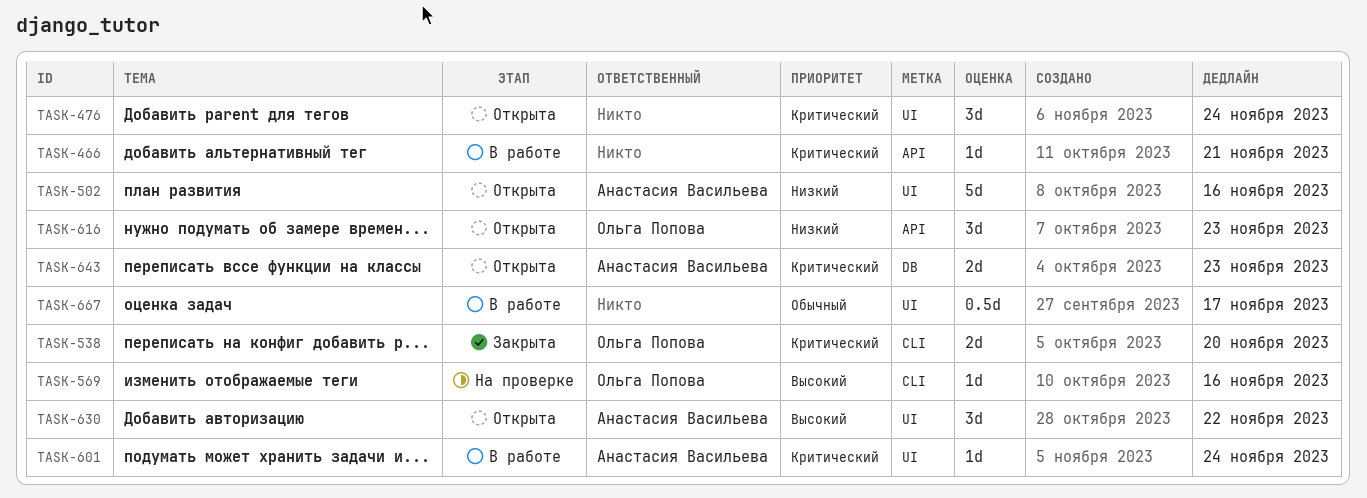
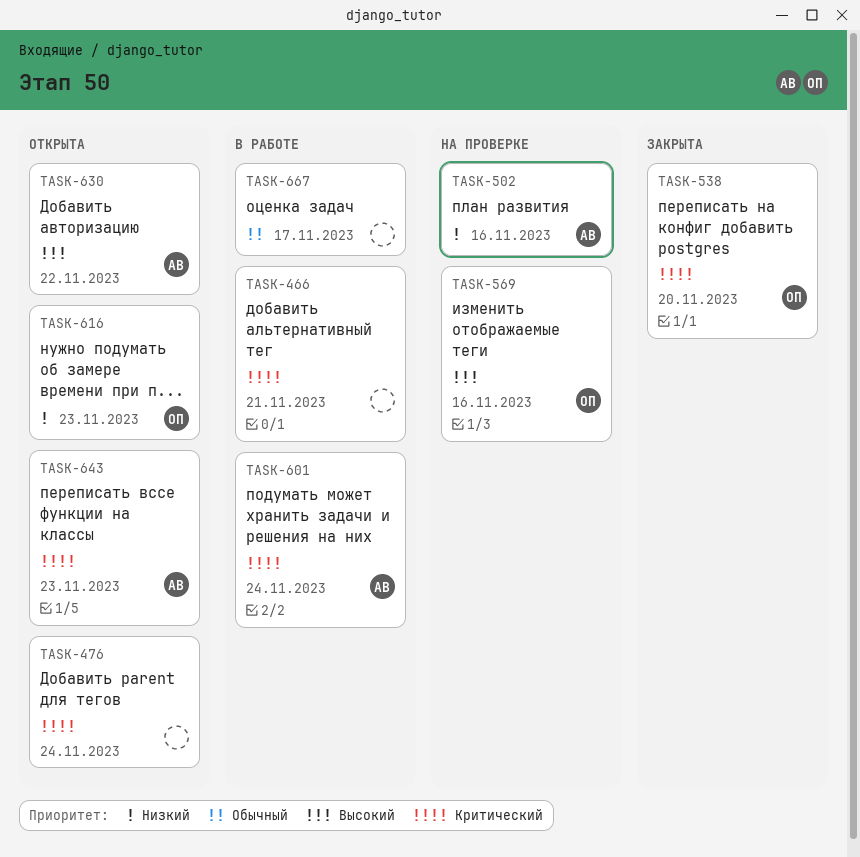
TASK-502, status: Открыта -> На проверке

